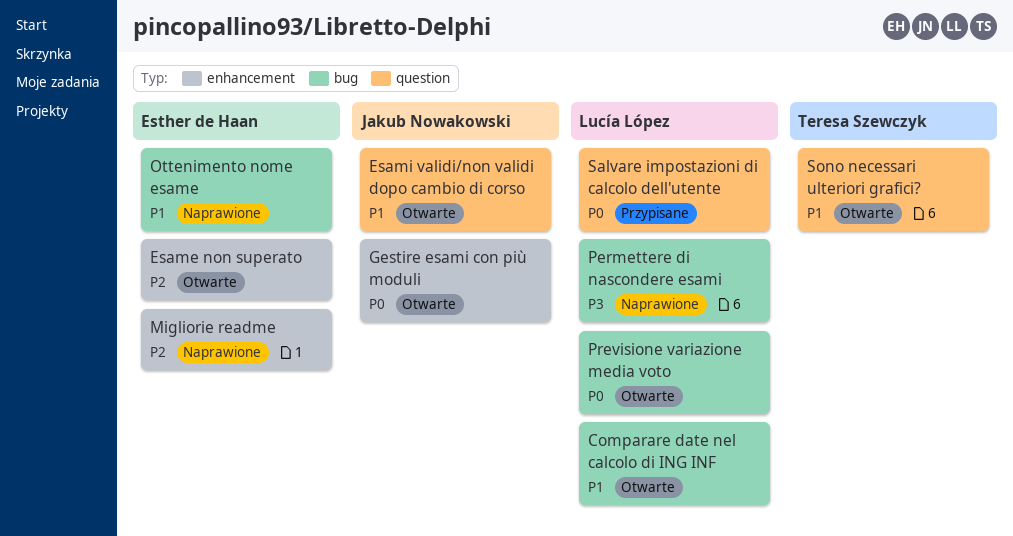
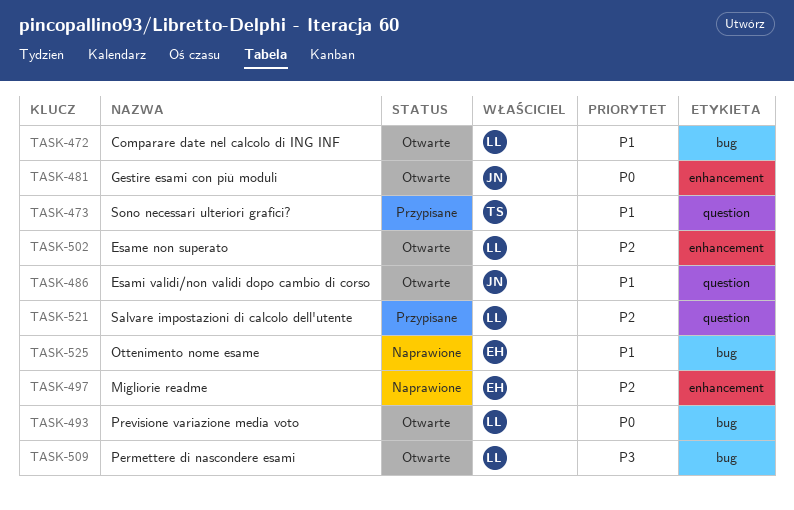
Esame non superato, owner: Esther de Haan -> Lucía López
Permettere di nascondere esami, status: Naprawione -> Otwarte
Salvare impostazioni di calcolo dell'utente, priority: P0 -> P2
Sono necessari ulteriori grafici?, status: Otwarte -> Przypisane

